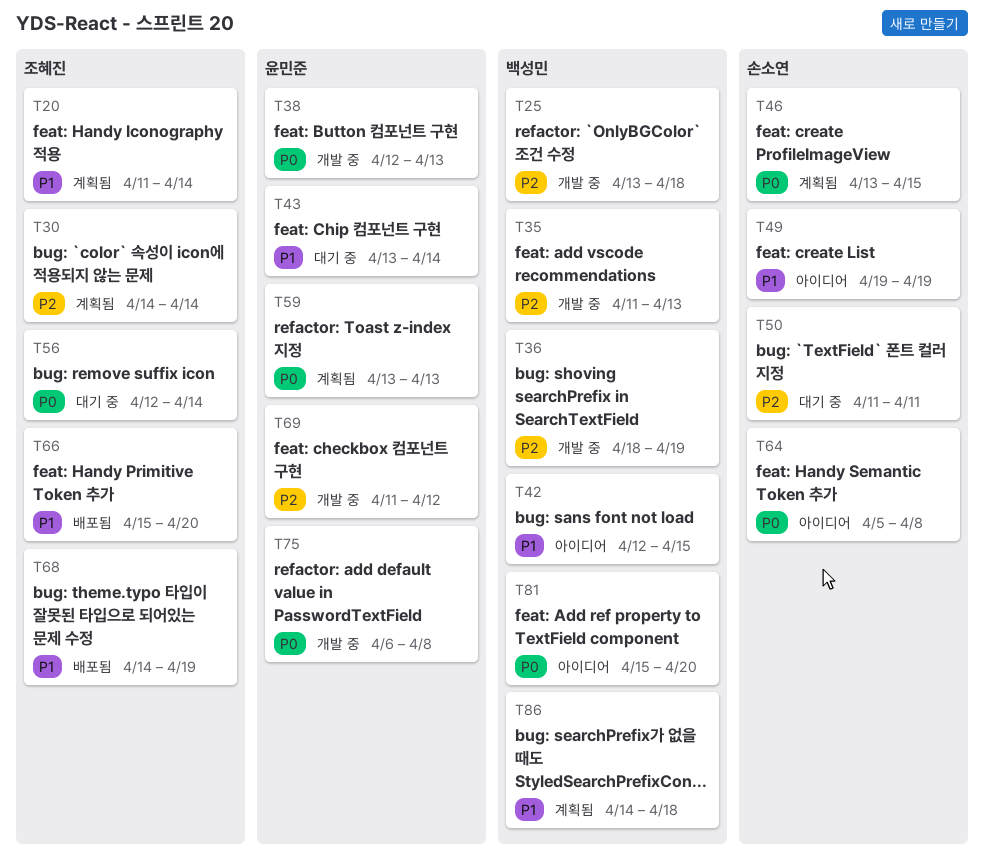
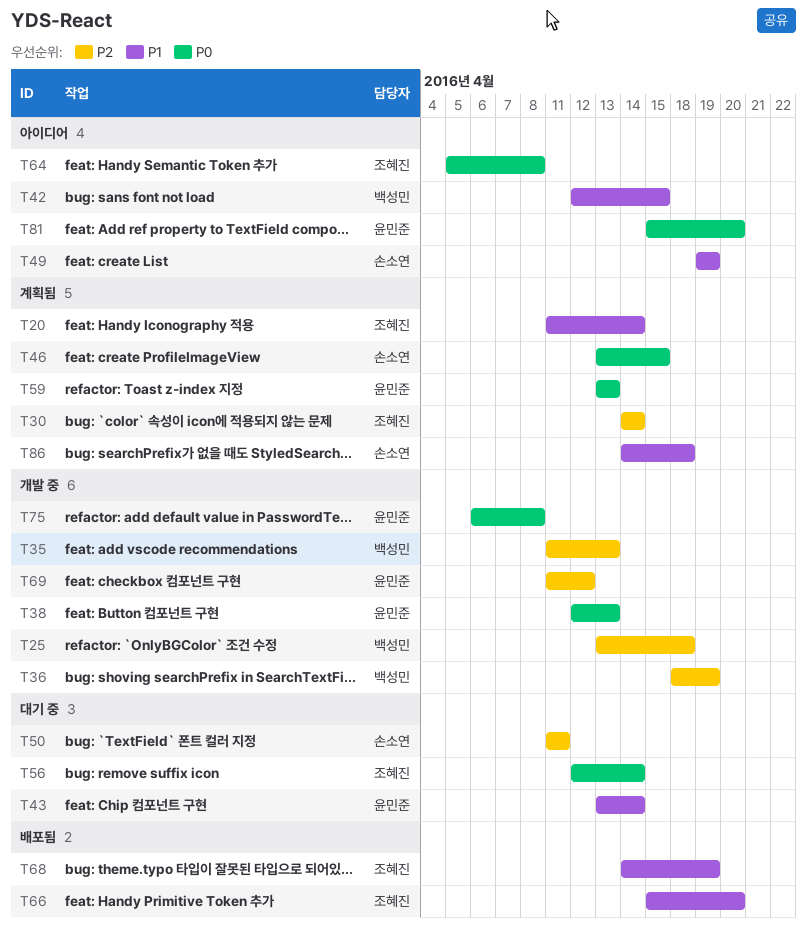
T64, owner: 손소연 -> 조혜진
T81, owner: 백성민 -> 윤민준
T86, owner: 백성민 -> 손소연

